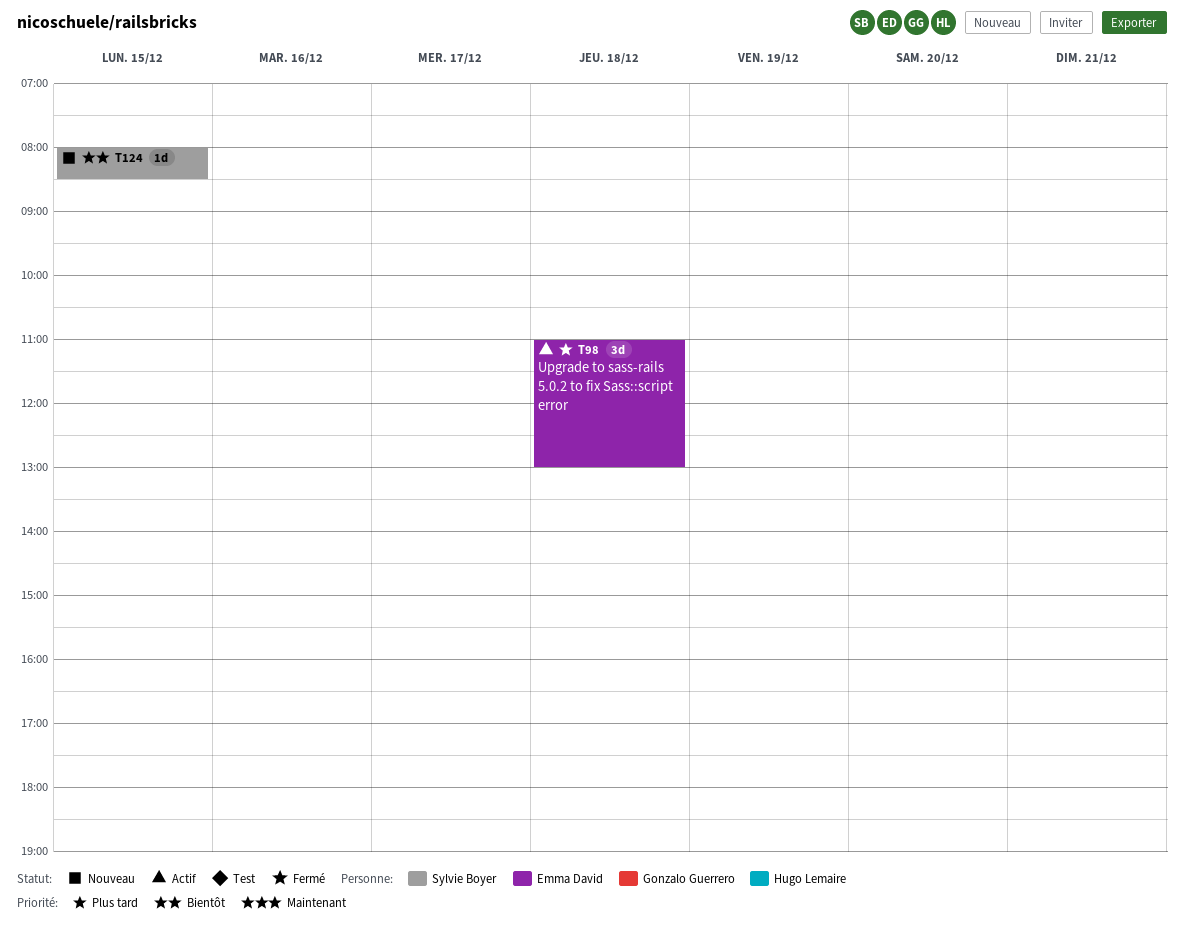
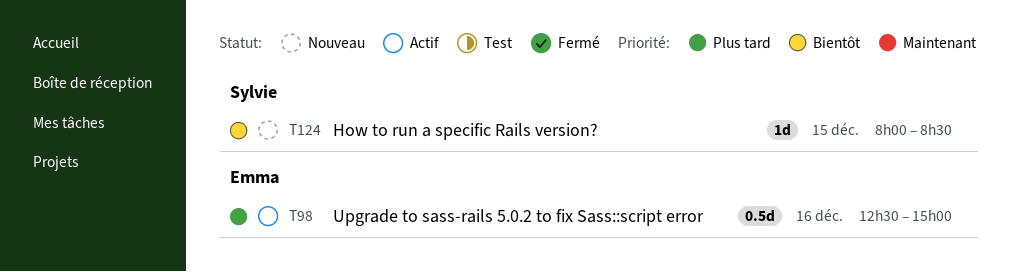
T98, estimate: 3d -> 0.5d
T98, day: Dec 18 -> Dec 16
T98, begins: 11:00 -> 12:30
T98, ends: 13:00 -> 15:00

